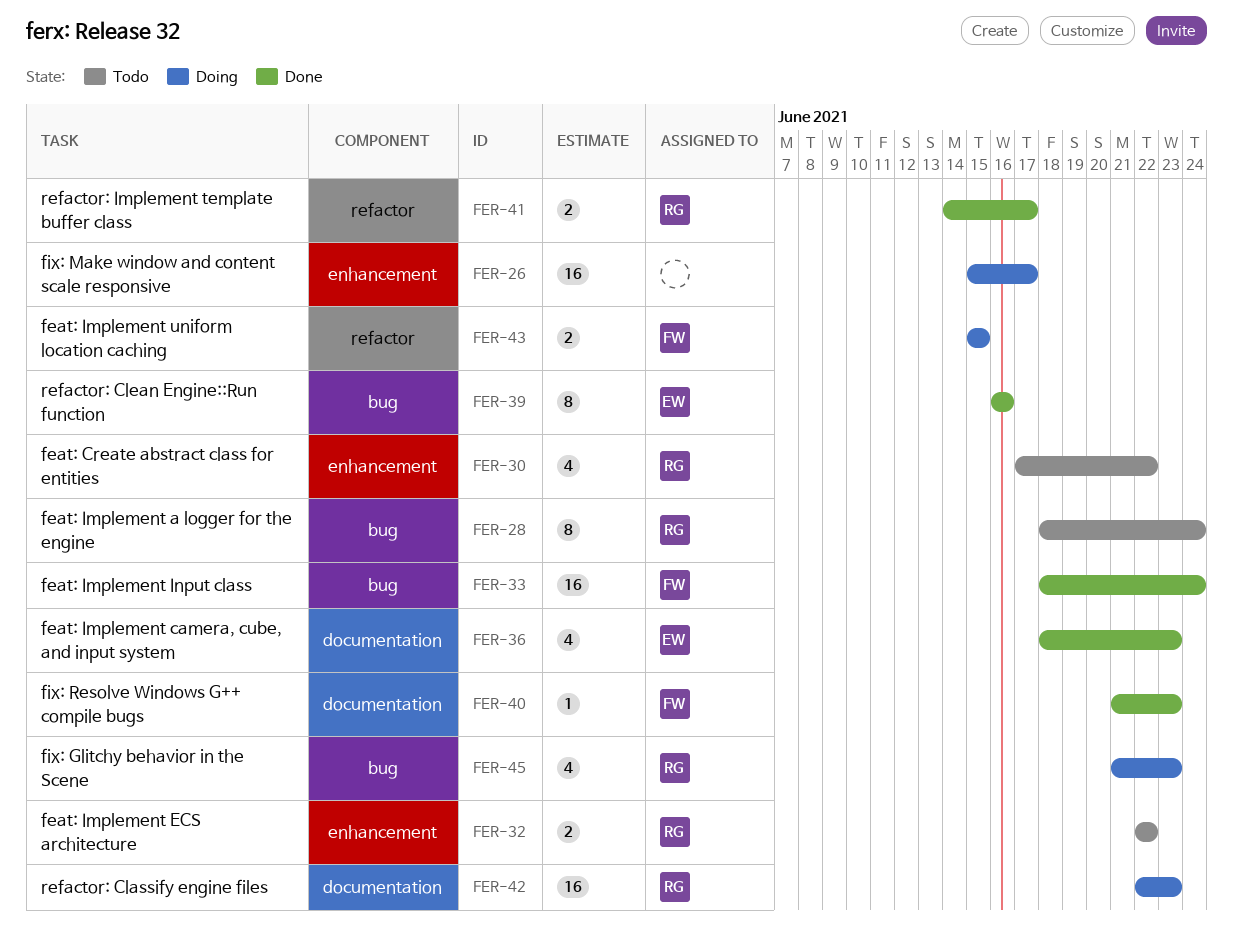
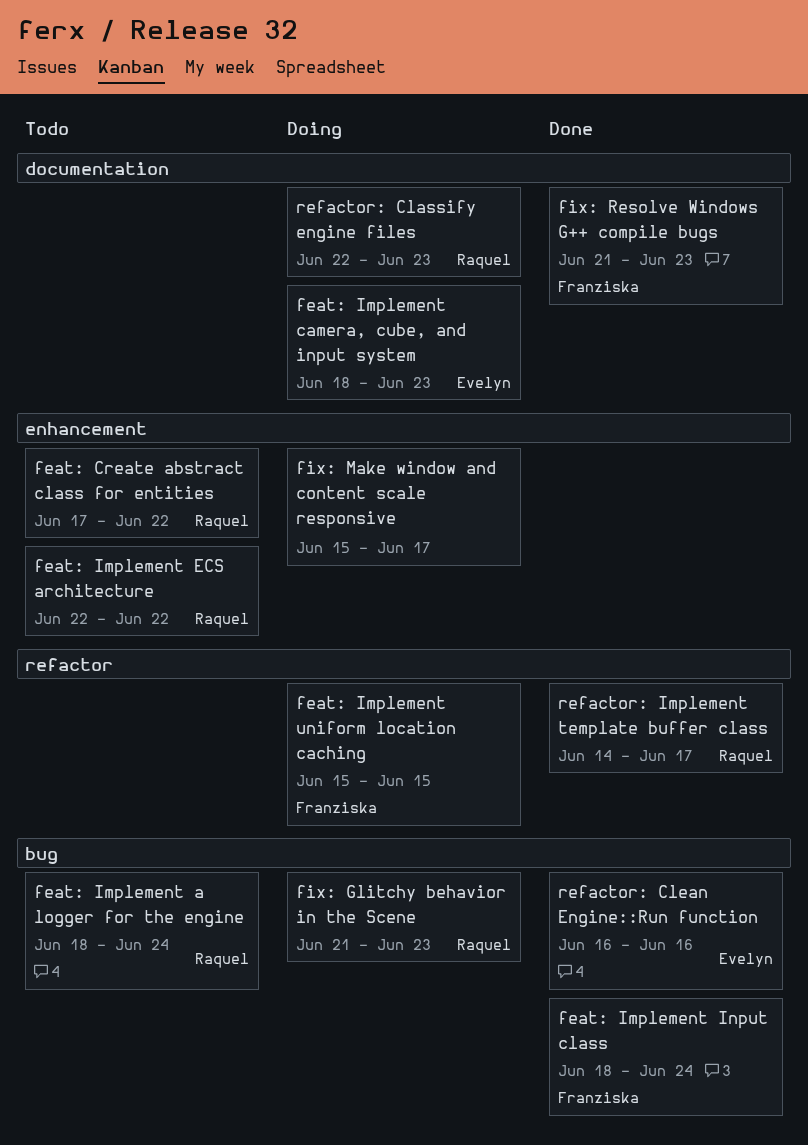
feat: Implement camera, cube, and input system, status: Done -> Doing

